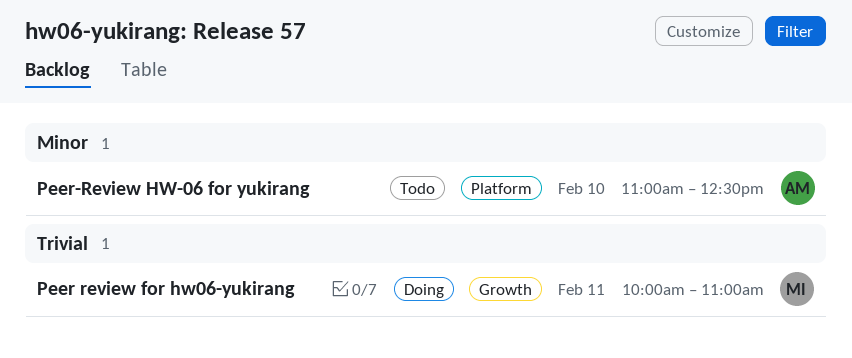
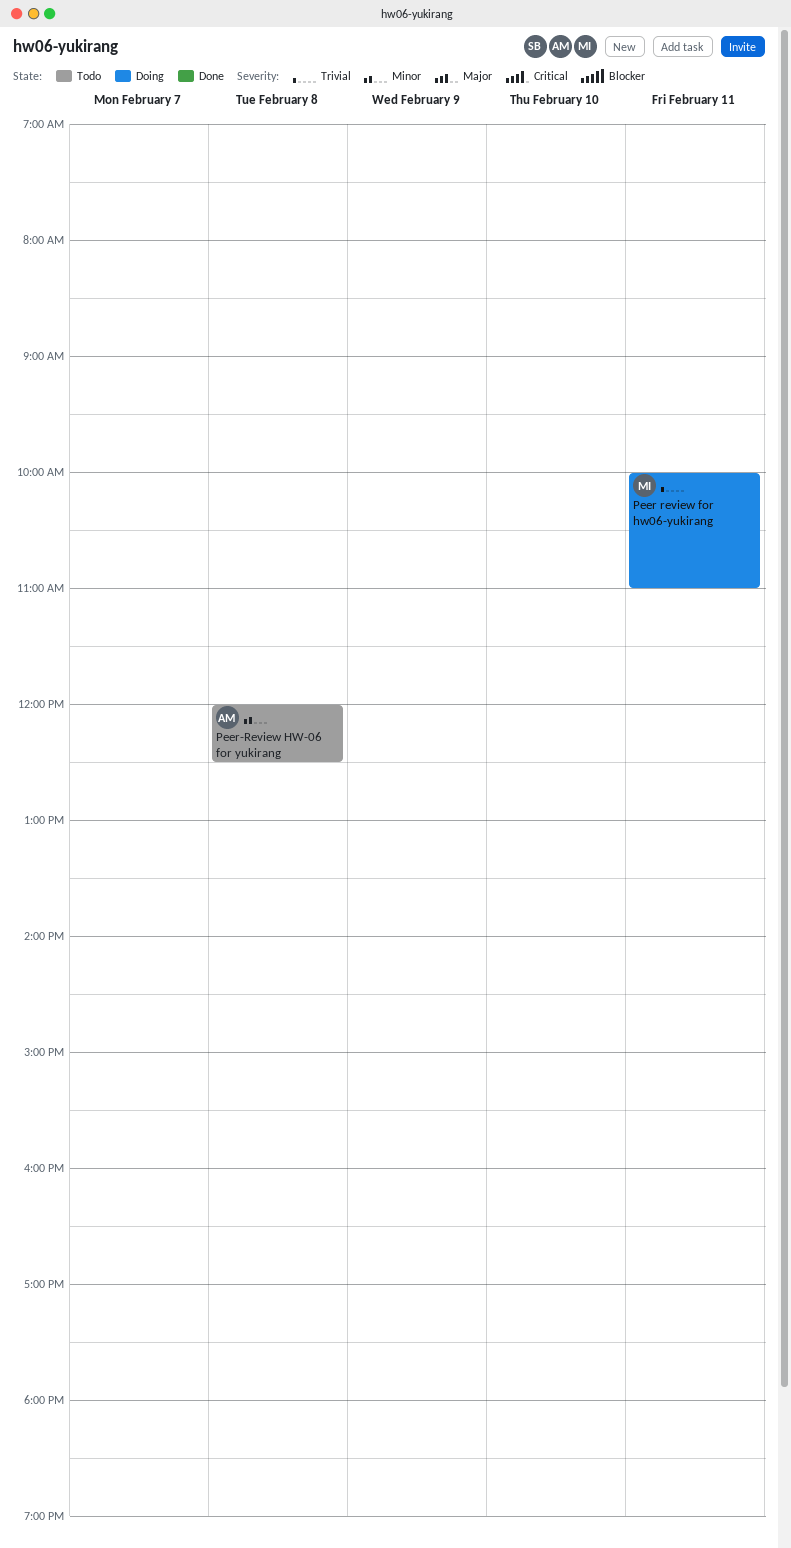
Peer-Review HW-06 for yukirang, day: Feb 10 -> Feb 8
Peer-Review HW-06 for yukirang, begins: 11:00 -> 12:00

